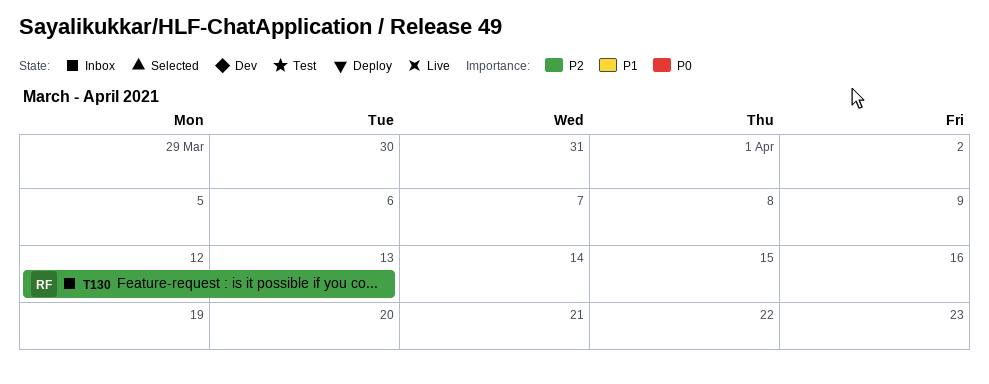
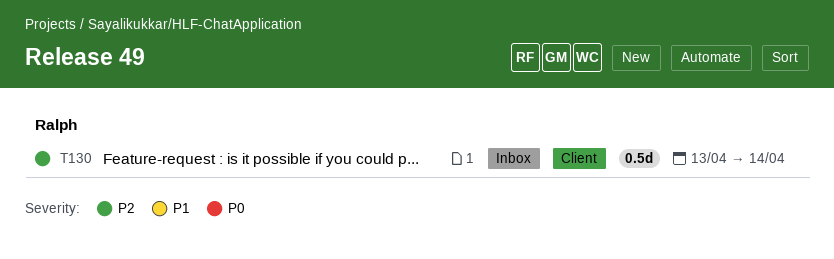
T130, start: Apr 12 -> Apr 13
T130, due: Apr 13 -> Apr 14

